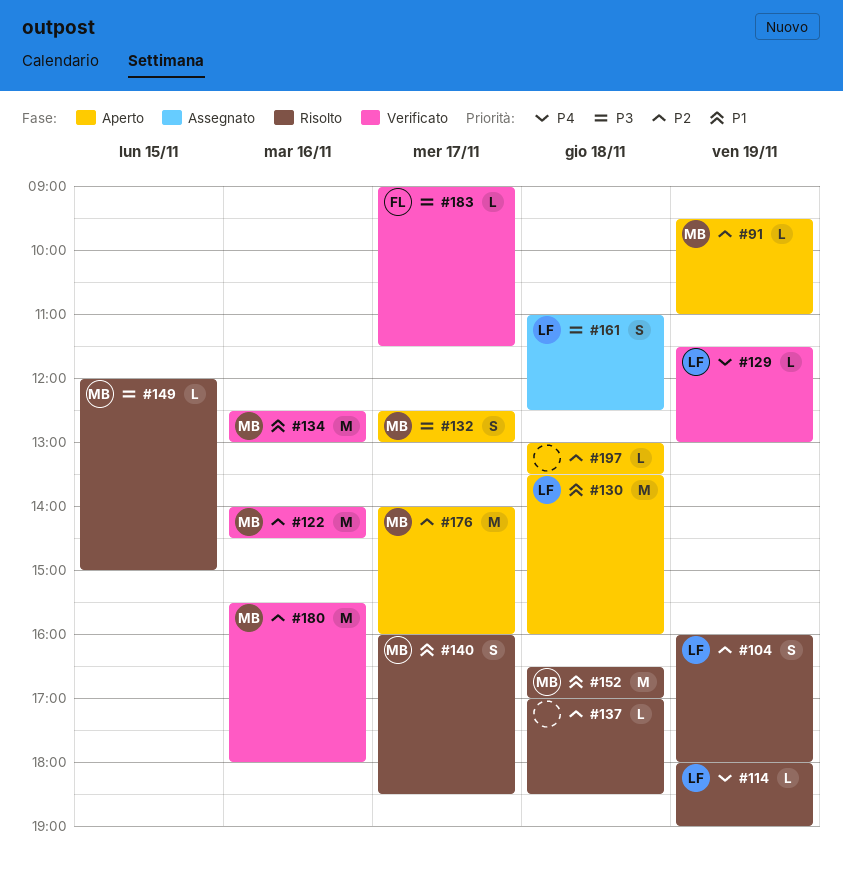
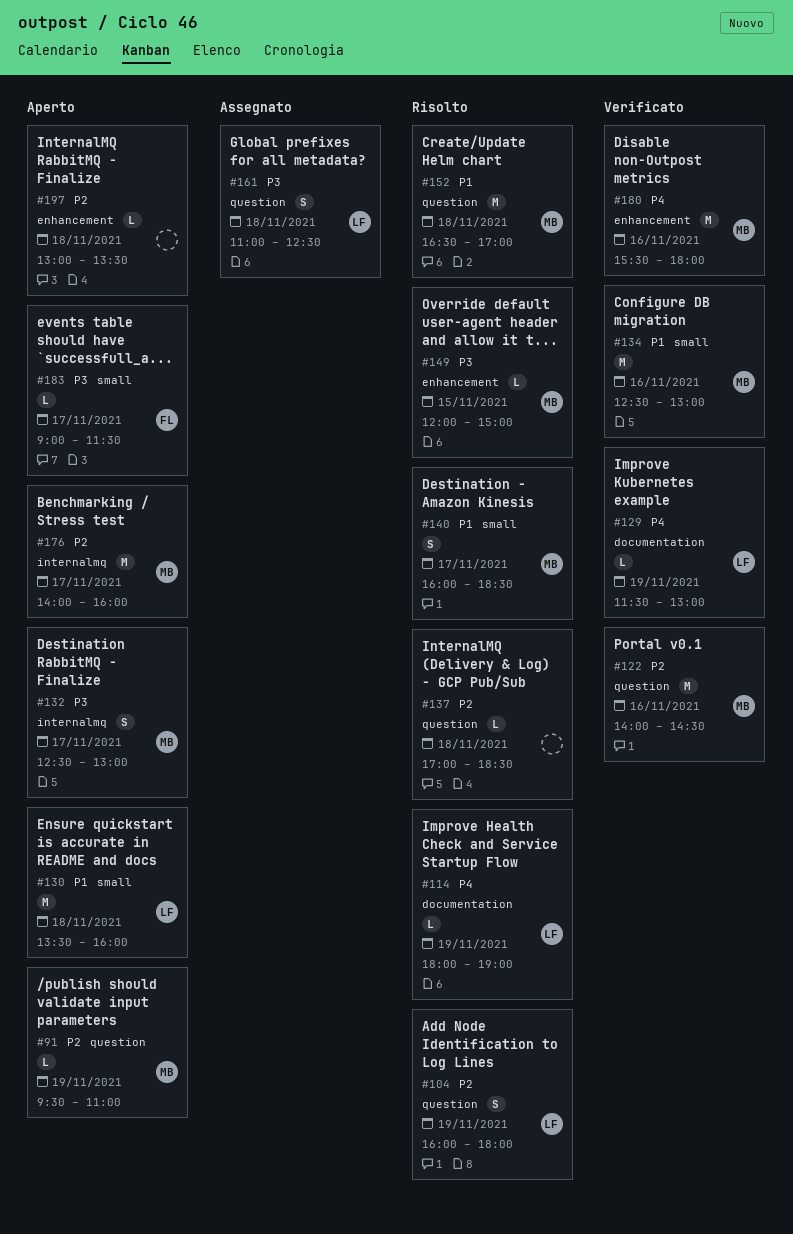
#180, priority: P2 -> P4
#183, status: Verificato -> Aperto

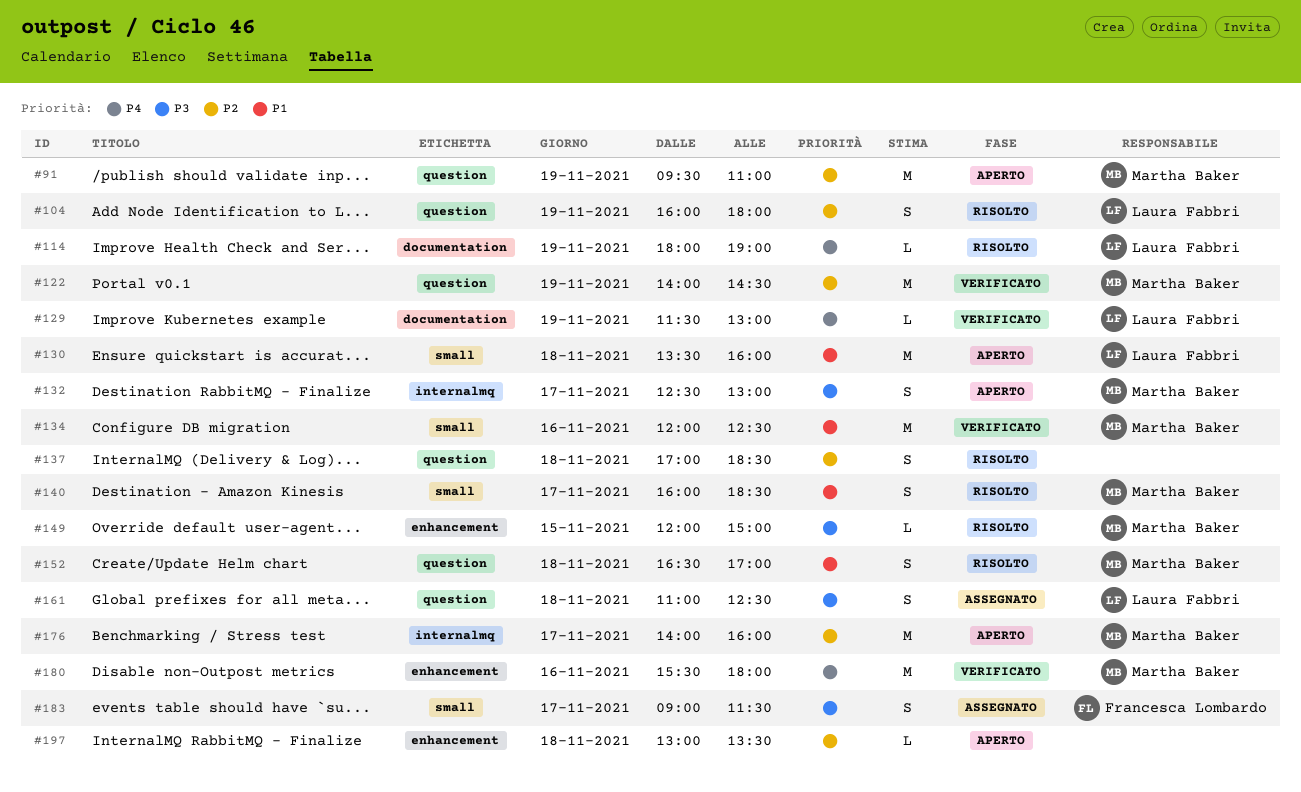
#91, estimate: L -> M
#122, day: Nov 16 -> Nov 19
#134, begins: 12:30 -> 12:00
#134, ends: 13:00 -> 12:30
#137, estimate: L -> S
#152, estimate: M -> S
#183, status: Aperto -> Assegnato
#183, estimate: L -> S

